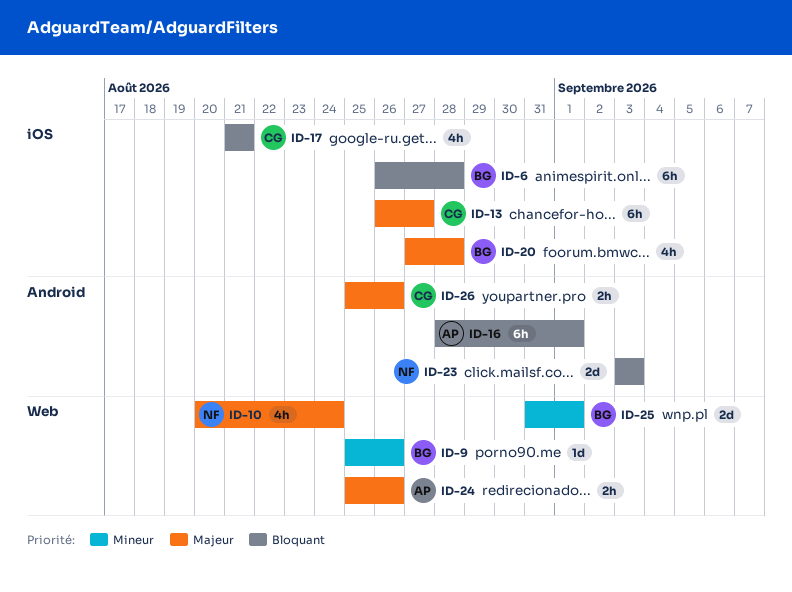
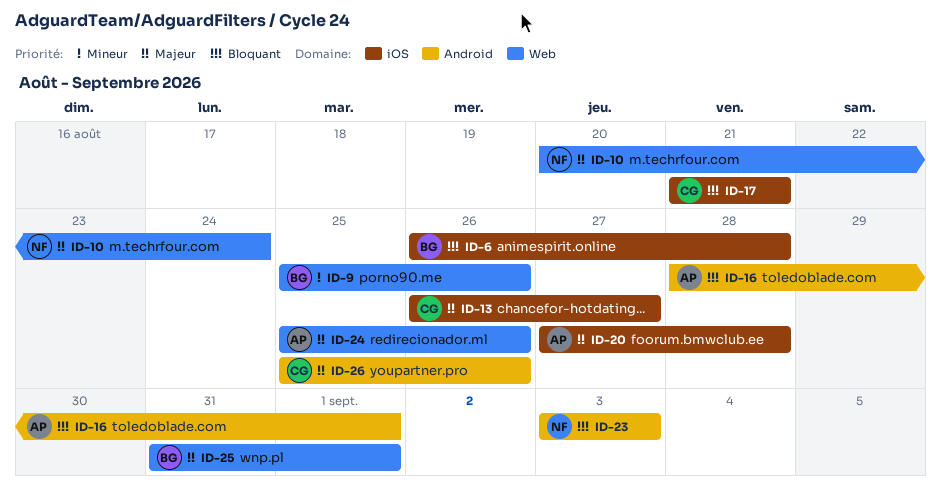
ID-20, owner: BG -> AP
ID-25, priority: Mineur -> Majeur

